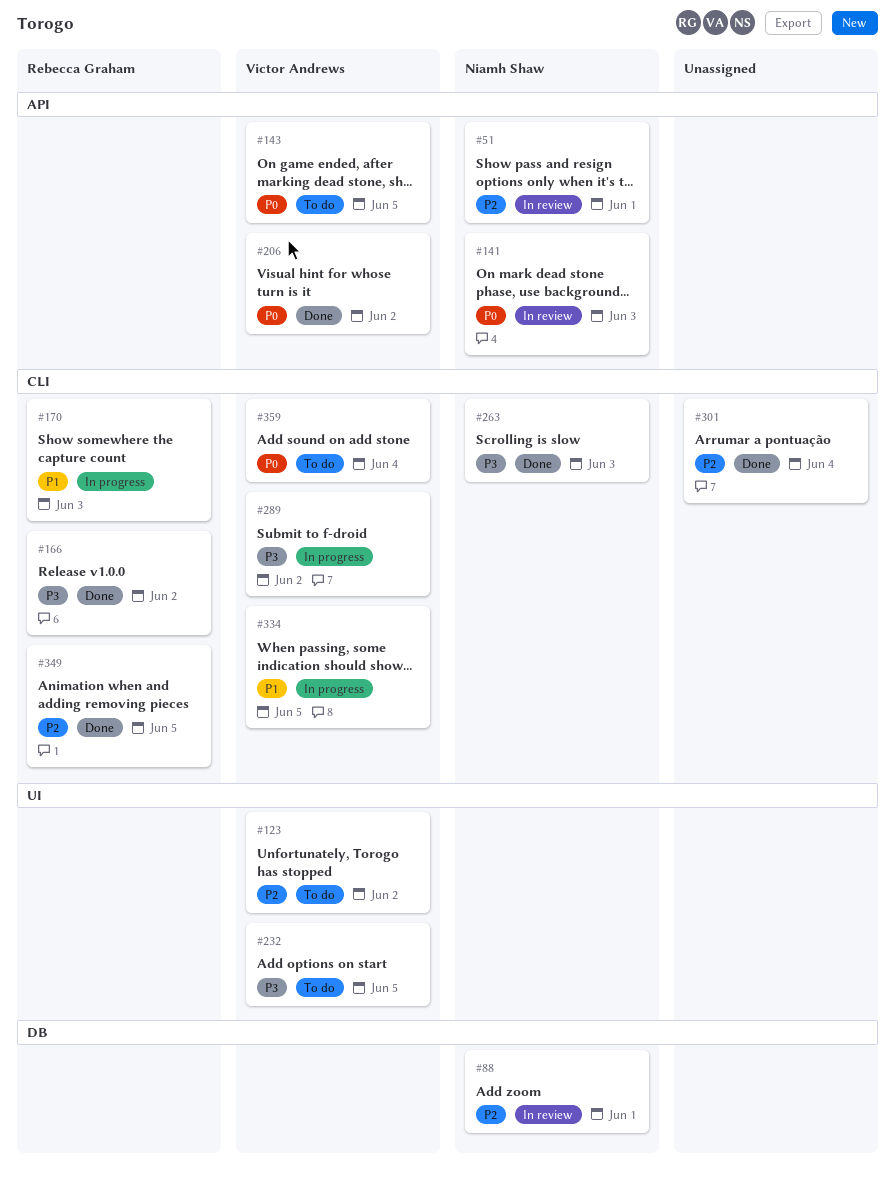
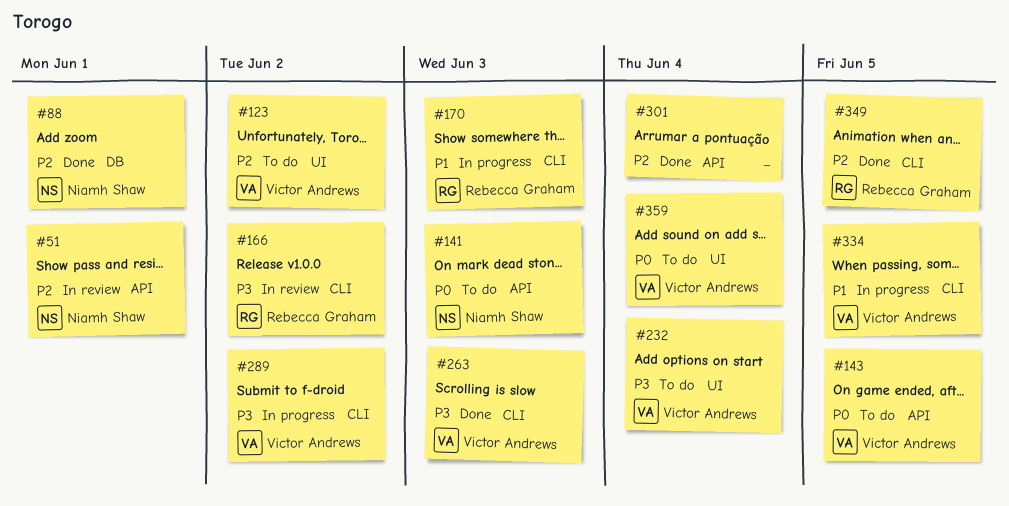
#88, status: In review -> Done
#141, status: In review -> To do
#166, status: Done -> In review
#206: present -> none
#232, due: Jun 5 -> Jun 4
#263, owner: Niamh Shaw -> Victor Andrews
#301, label: CLI -> API
#359, label: CLI -> UI

